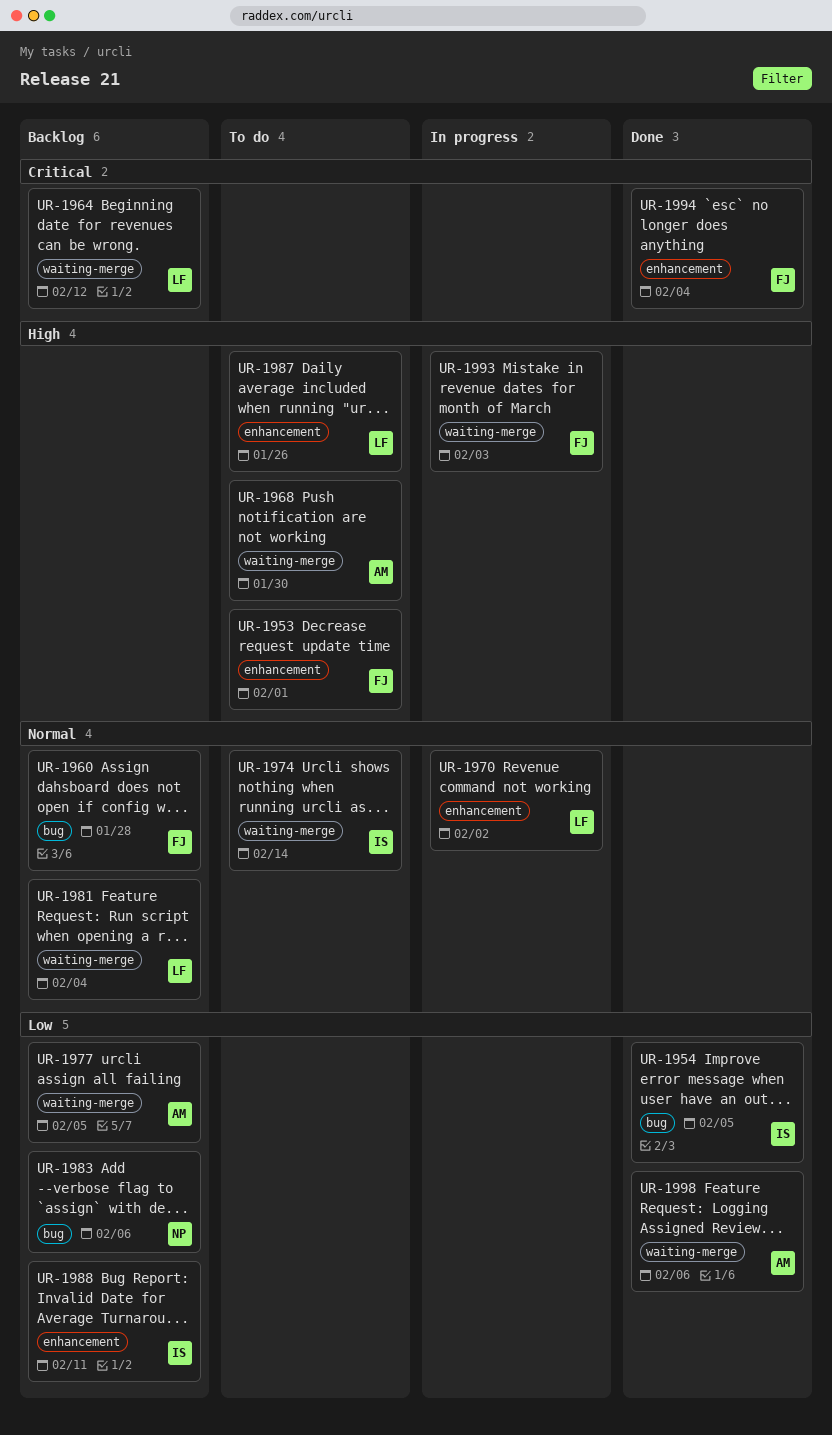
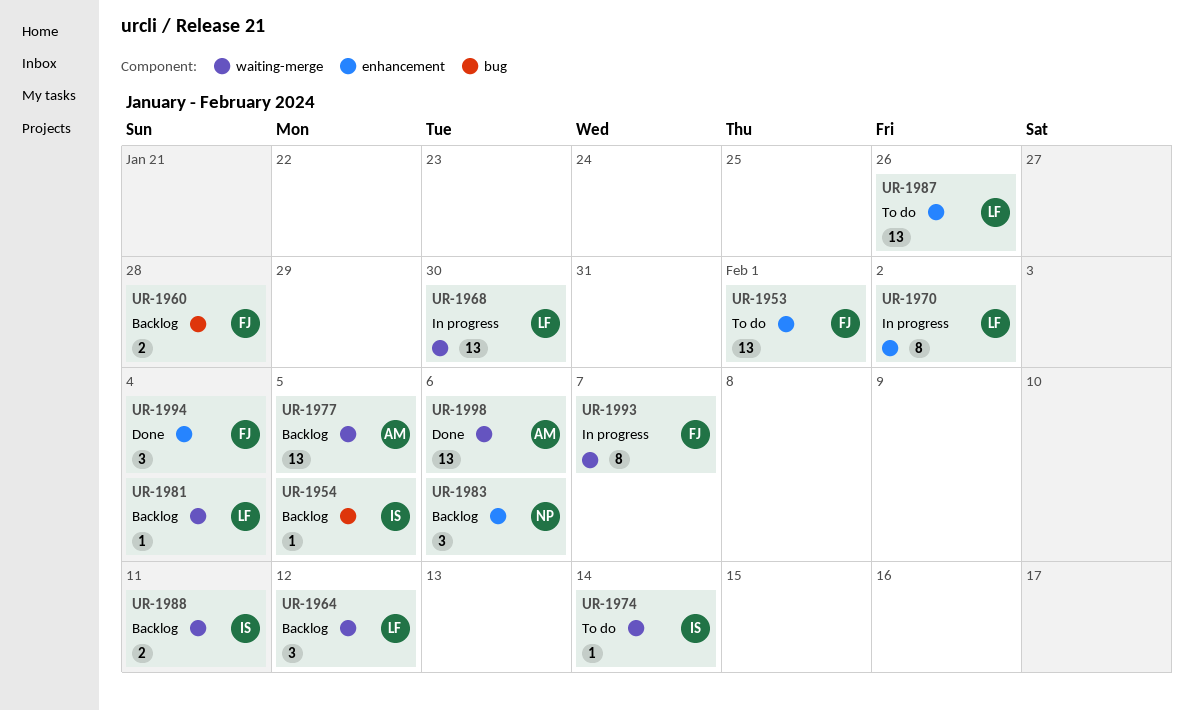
UR-1954, status: Done -> Backlog
UR-1968, status: To do -> In progress
UR-1968, owner: AM -> LF
UR-1983, label: bug -> enhancement
UR-1988, label: enhancement -> waiting-merge
UR-1993, due: Feb 3 -> Feb 7

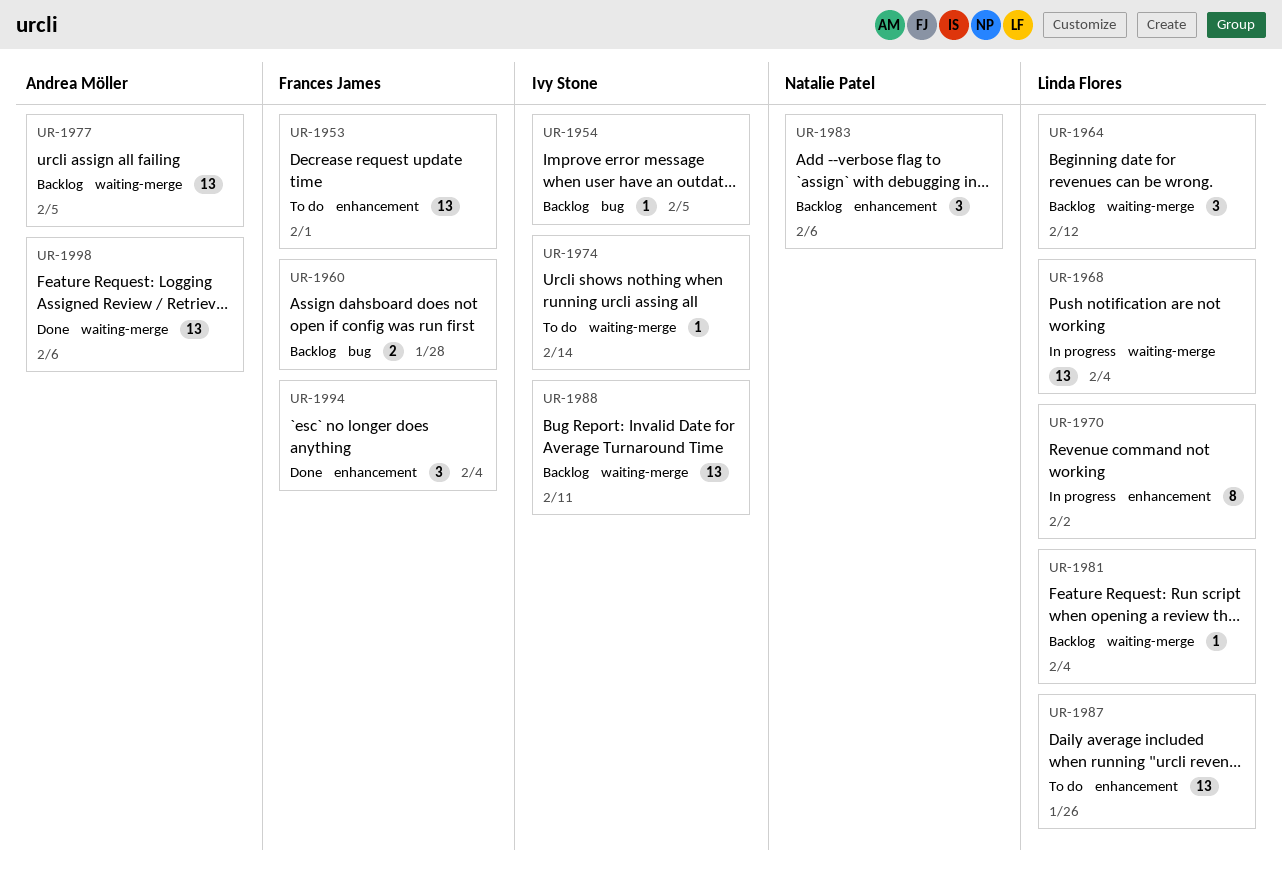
UR-1968, due: Jan 30 -> Feb 4
UR-1988, estimate: 2 -> 13
UR-1993: present -> none

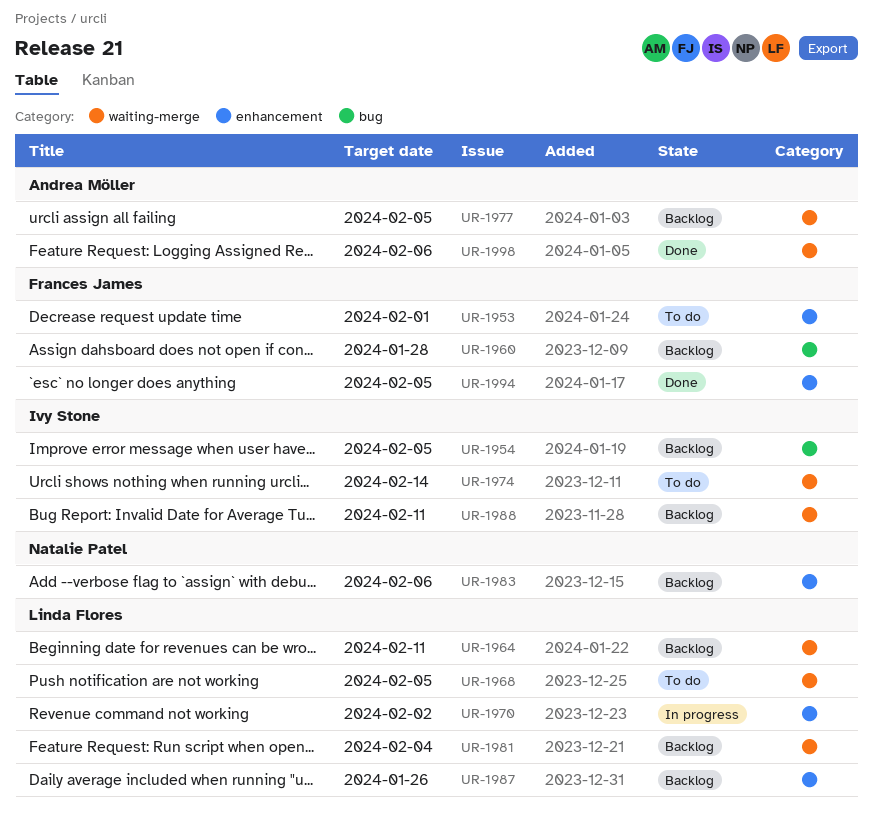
UR-1964, due: Feb 12 -> Feb 11
UR-1968, status: In progress -> To do
UR-1968, due: Feb 4 -> Feb 5
UR-1987, status: To do -> Backlog
UR-1994, due: Feb 4 -> Feb 5

